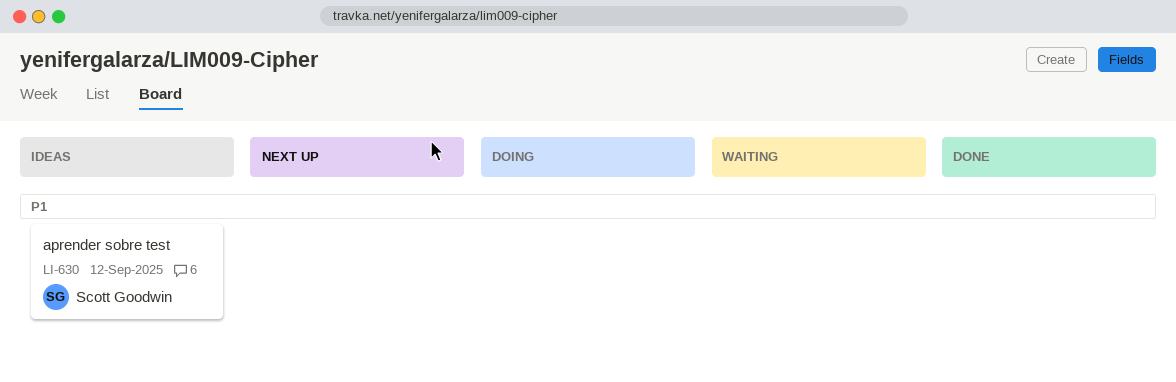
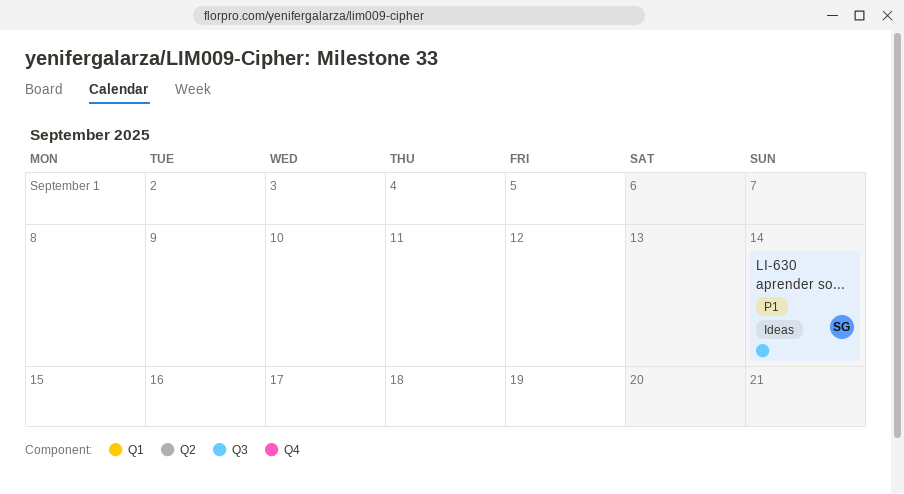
LI-630, due: Sep 12 -> Sep 14

